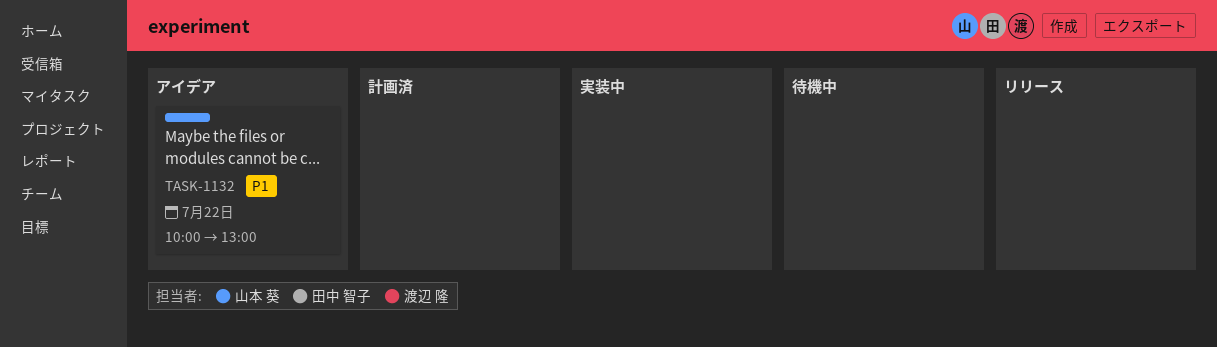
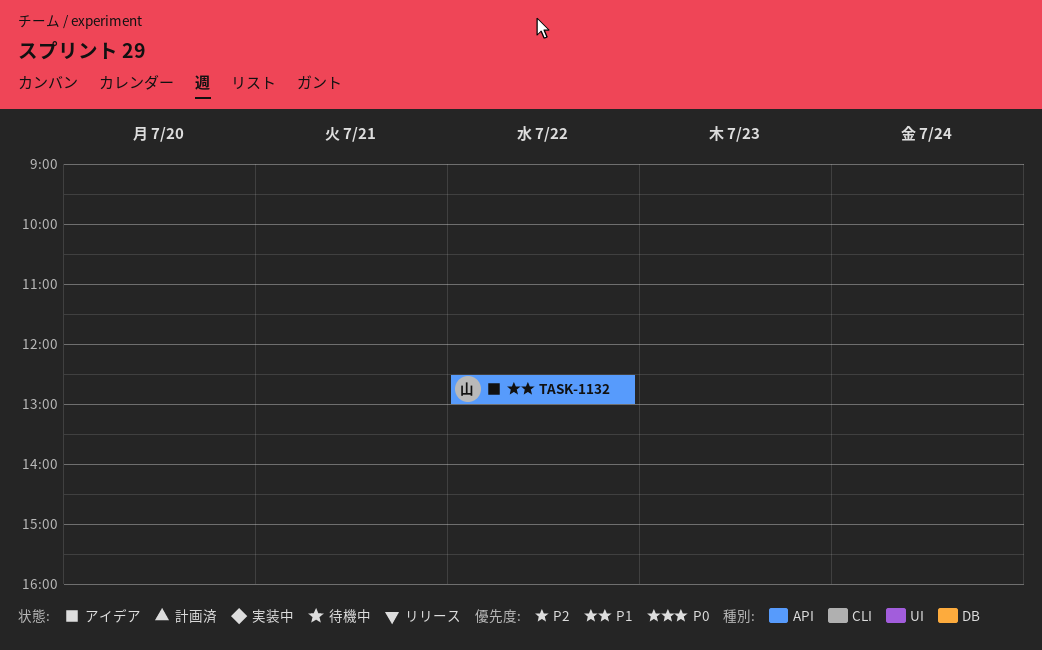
TASK-1132, begins: 10:00 -> 12:30

